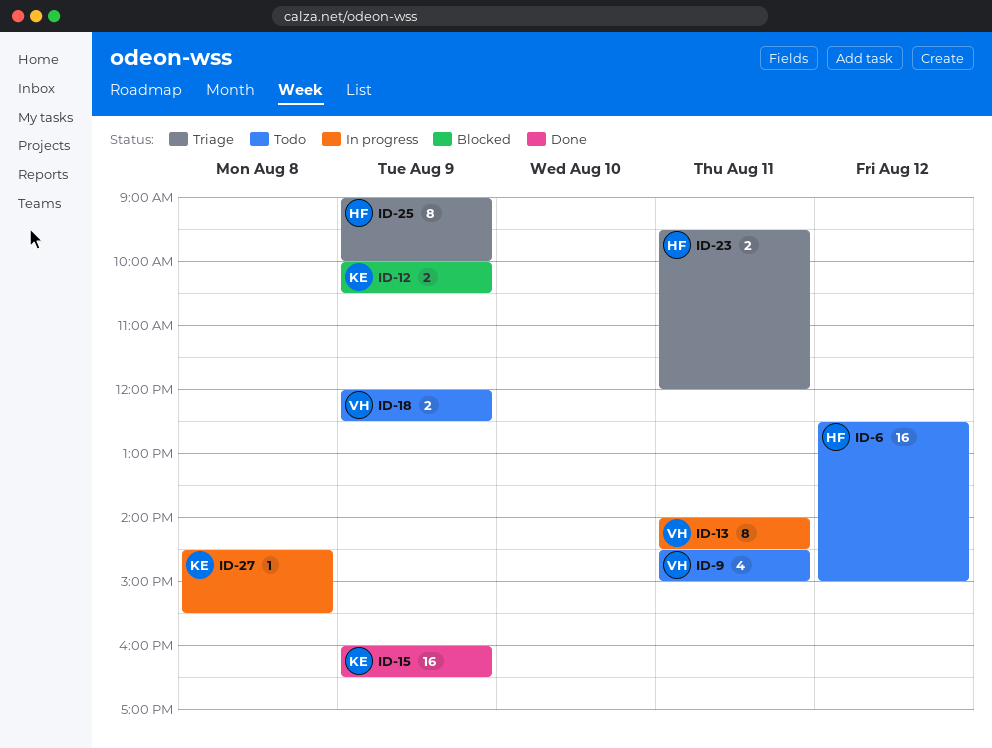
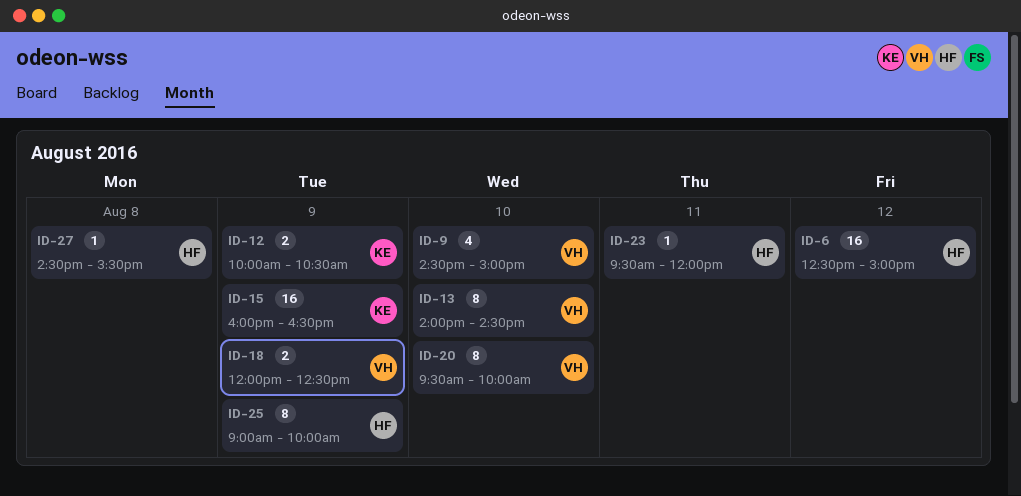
ID-9, day: Aug 11 -> Aug 10
ID-13, day: Aug 11 -> Aug 10
ID-20: none -> present
ID-23, estimate: 2 -> 1
ID-27, owner: KE -> HF

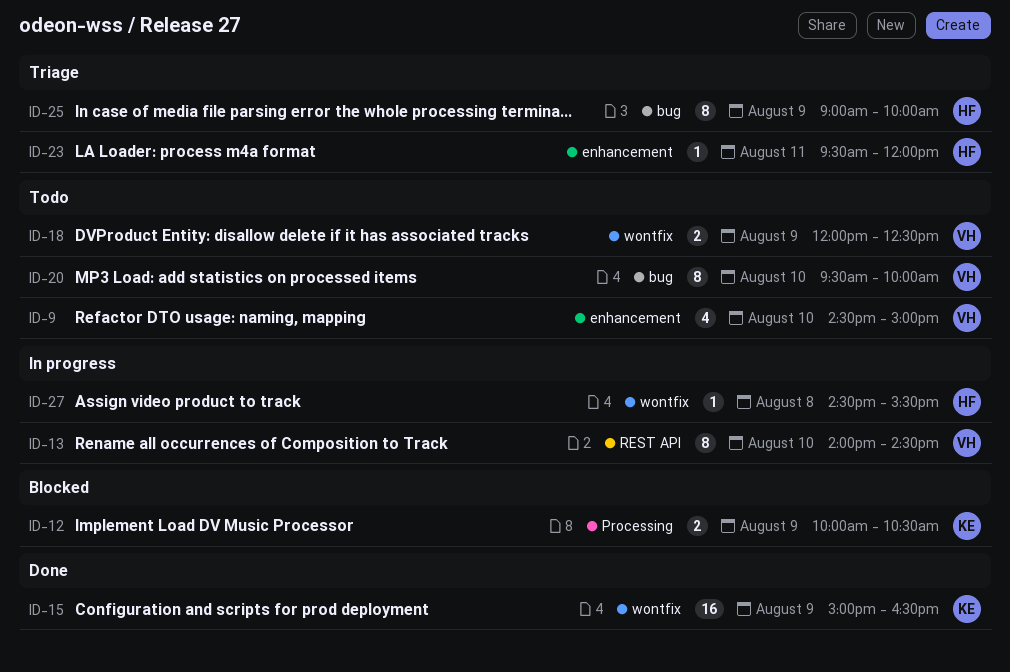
ID-6: present -> none
ID-15, begins: 16:00 -> 15:00

